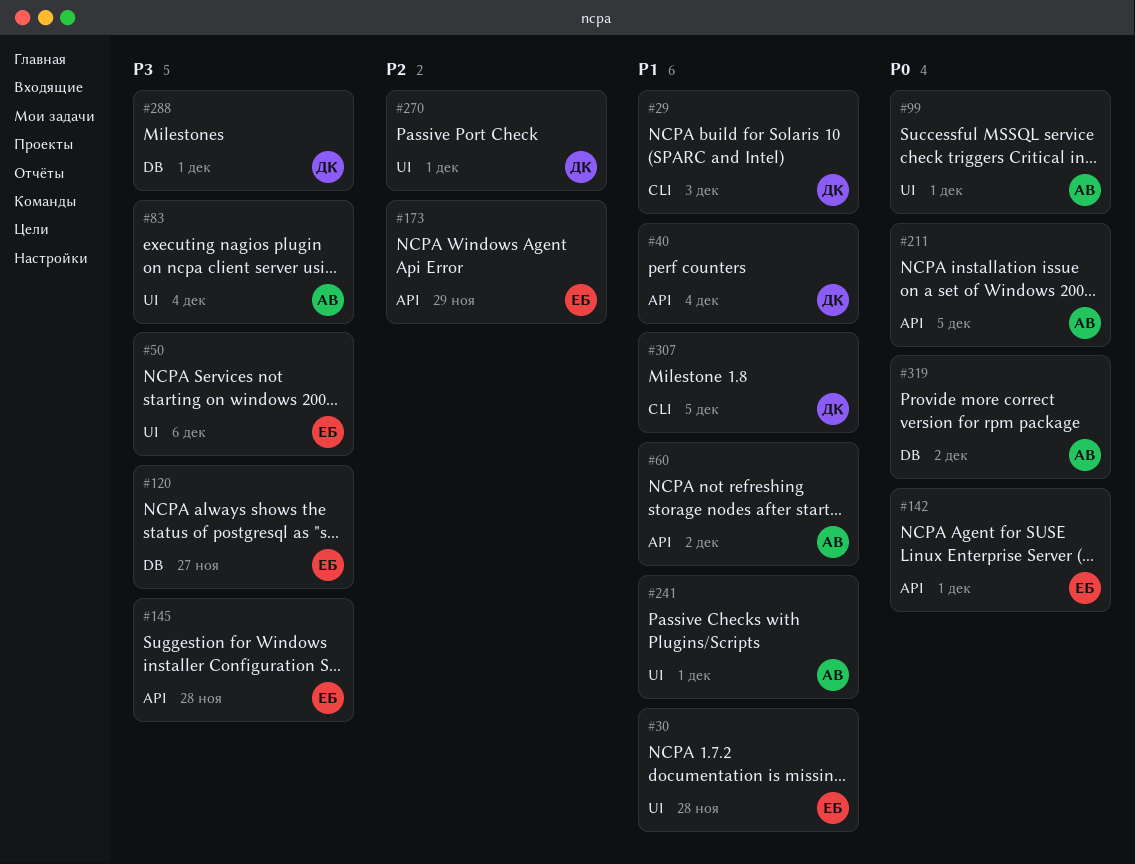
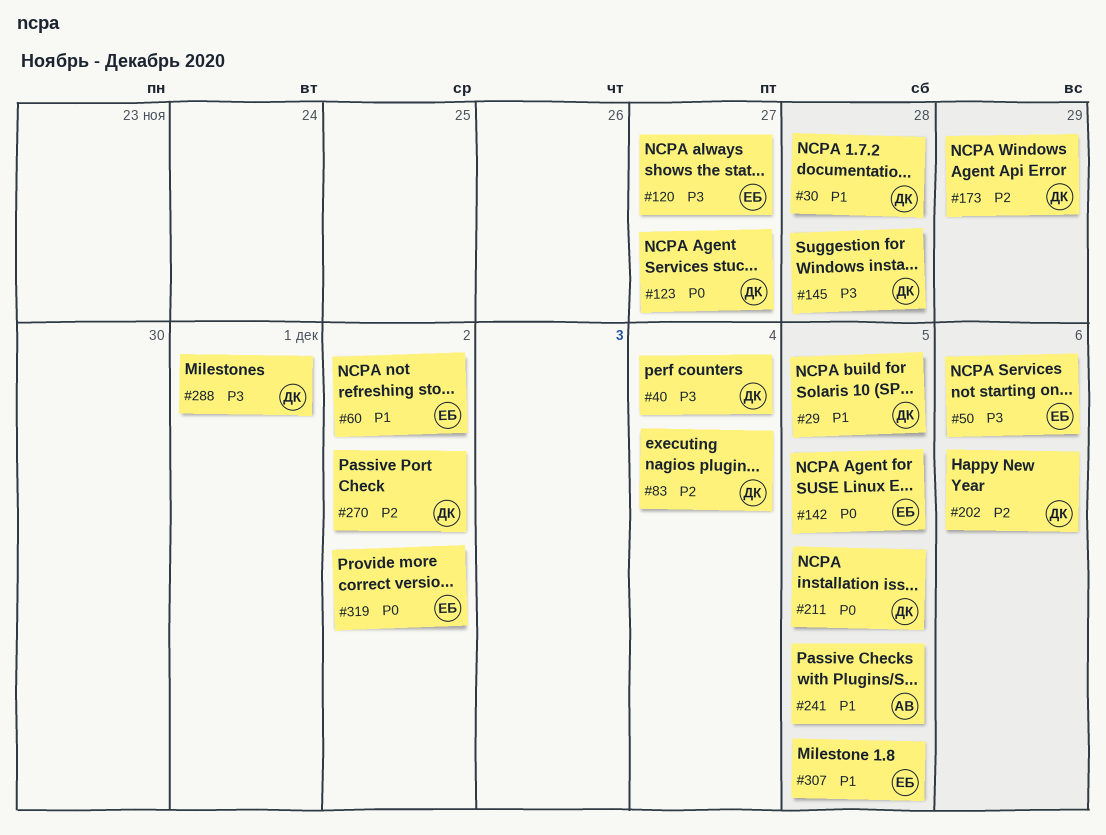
#29, due: Dec 3 -> Dec 5
#30, owner: ЕБ -> ДК
#40, priority: P1 -> P3
#60, owner: АВ -> ЕБ
#83, owner: АВ -> ДК
#83, priority: P3 -> P2
#99: present -> none
#123: none -> present
#142, due: Dec 1 -> Dec 5
#145, owner: ЕБ -> ДК
#173, owner: ЕБ -> ДК
#202: none -> present
#211, owner: АВ -> ДК
#241, due: Dec 1 -> Dec 5
#270, due: Dec 1 -> Dec 2
#307, owner: ДК -> ЕБ
#319, owner: АВ -> ЕБ

